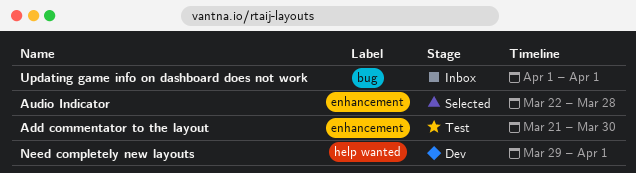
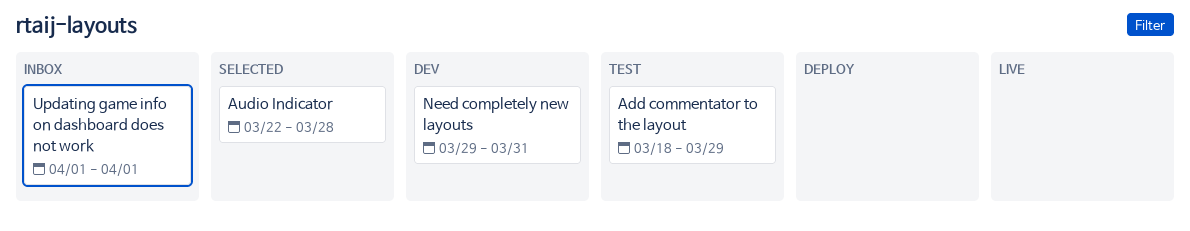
Add commentator to the layout, start: Mar 21 -> Mar 18
Add commentator to the layout, due: Mar 30 -> Mar 29
Need completely new layouts, due: Apr 1 -> Mar 31

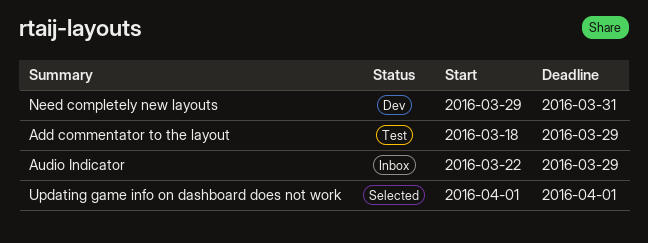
Audio Indicator, status: Selected -> Inbox
Audio Indicator, due: Mar 28 -> Mar 29
Updating game info on dashboard does not work, status: Inbox -> Selected

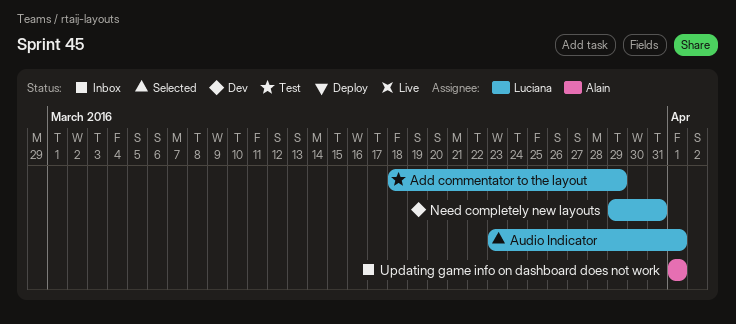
Audio Indicator, status: Inbox -> Selected
Audio Indicator, start: Mar 22 -> Mar 23
Audio Indicator, due: Mar 29 -> Apr 1
Updating game info on dashboard does not work, status: Selected -> Inbox

